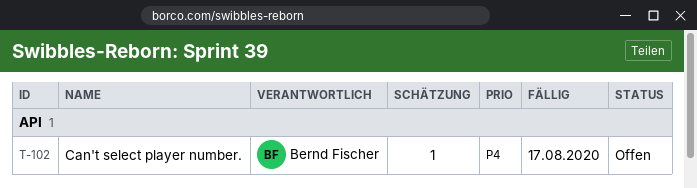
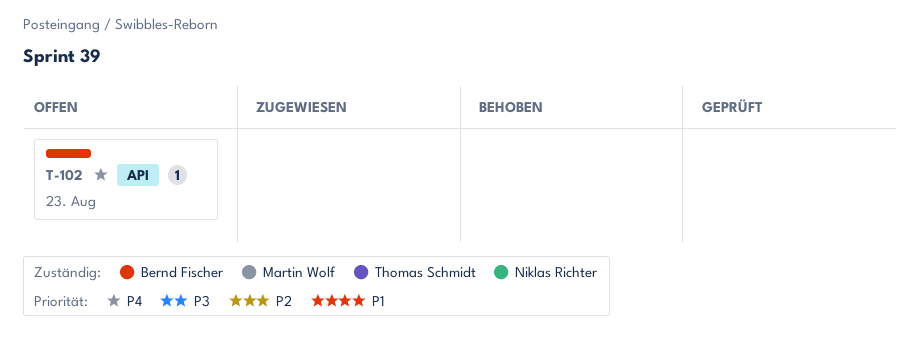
T-102, due: Aug 17 -> Aug 23

